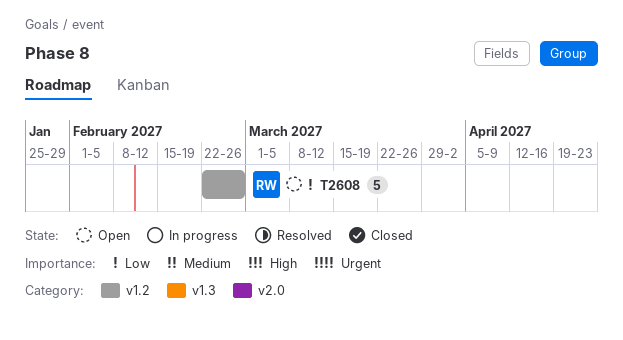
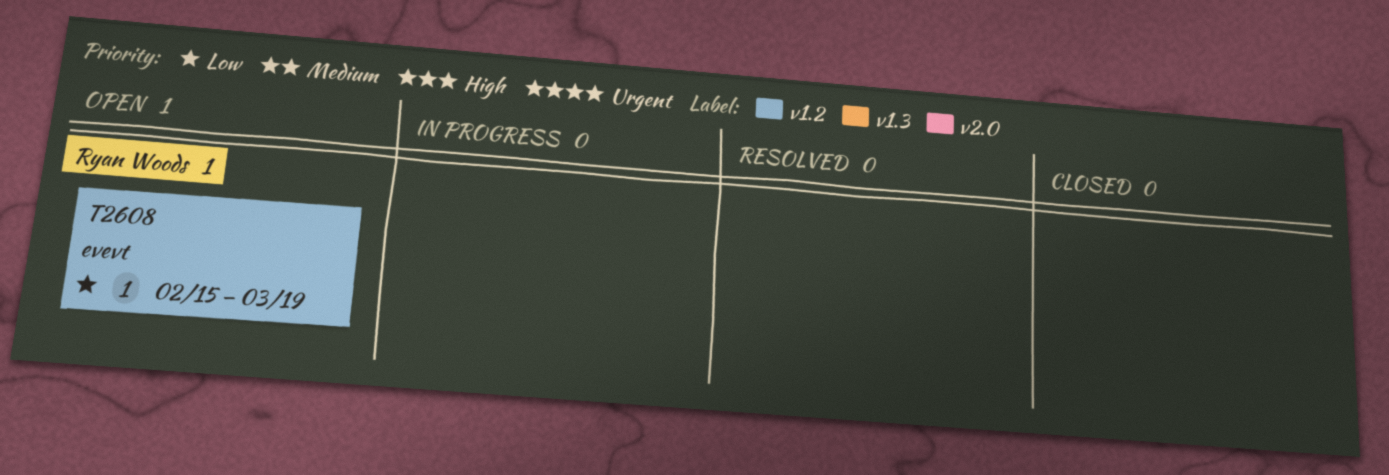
T2608, estimate: 5 -> 1
T2608, start: Feb 22 -> Feb 15
T2608, due: Feb 26 -> Mar 19

